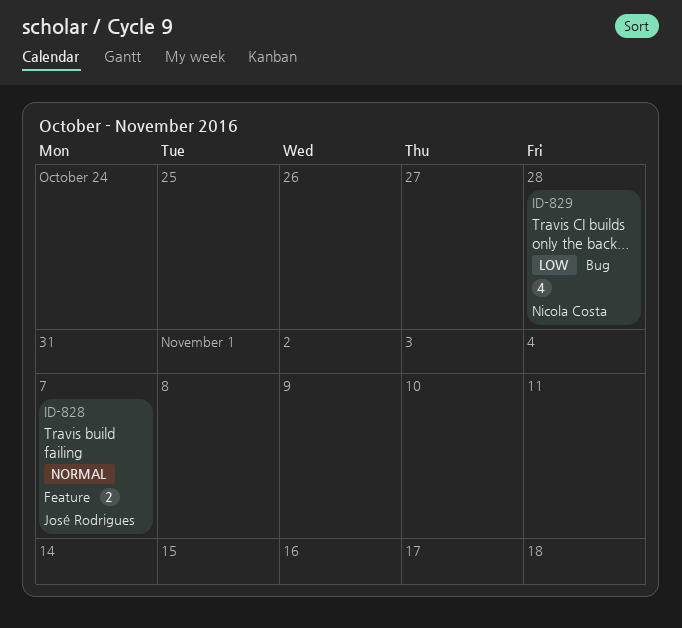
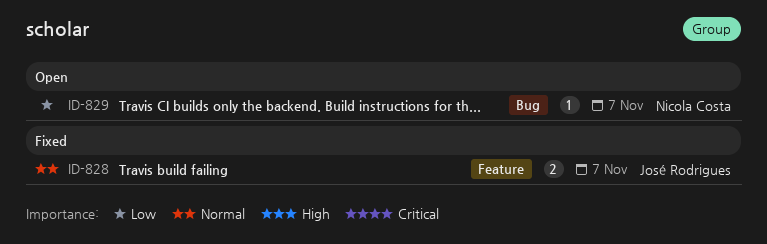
ID-829, estimate: 4 -> 1
ID-829, due: Oct 28 -> Nov 7

